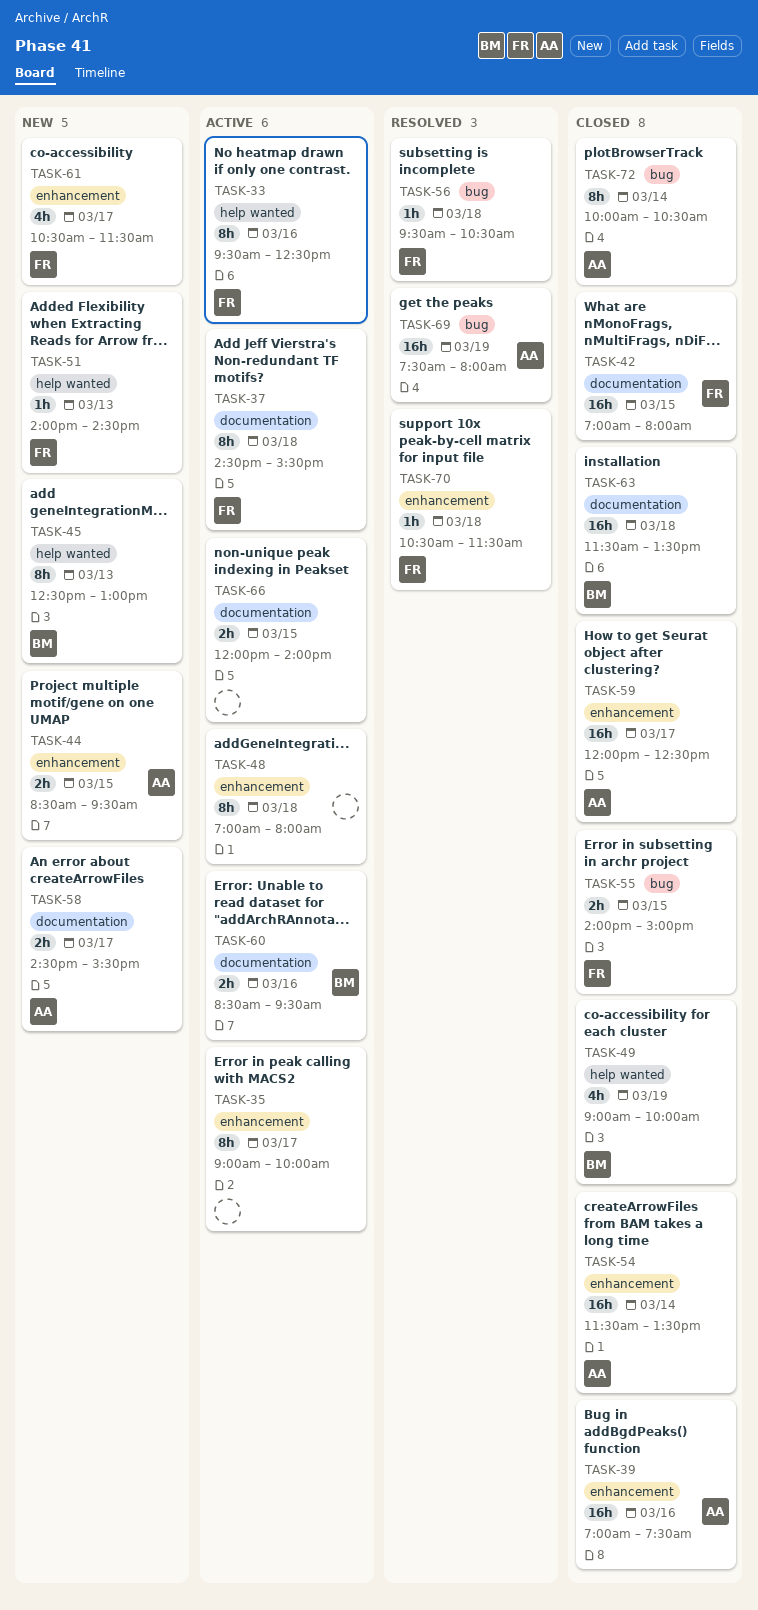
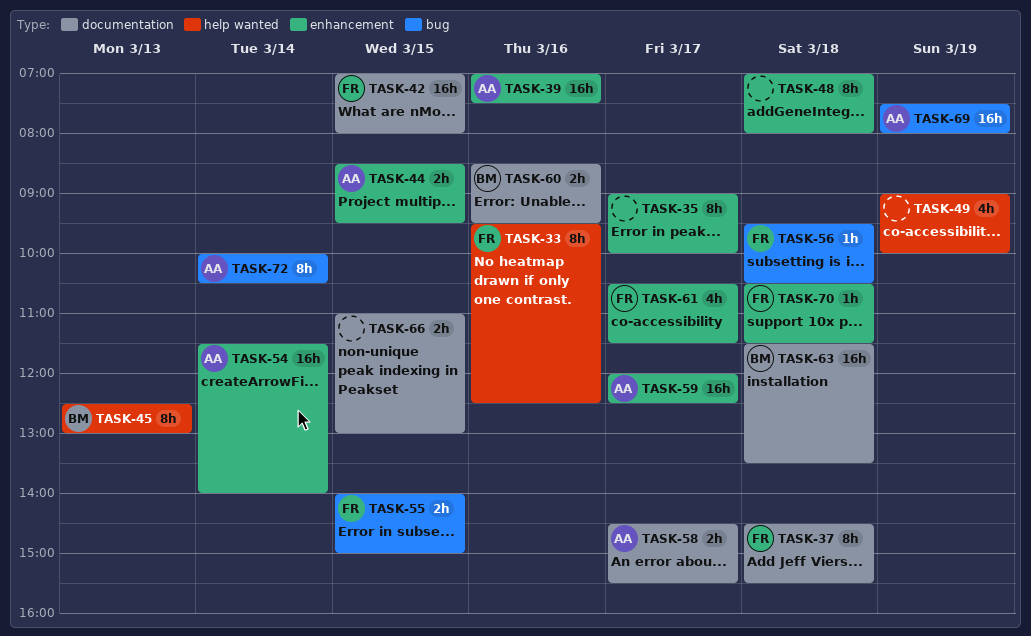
TASK-49, owner: BM -> none
TASK-51: present -> none
TASK-54, ends: 13:30 -> 14:00
TASK-66, begins: 12:00 -> 11:00
TASK-66, ends: 14:00 -> 13:00

